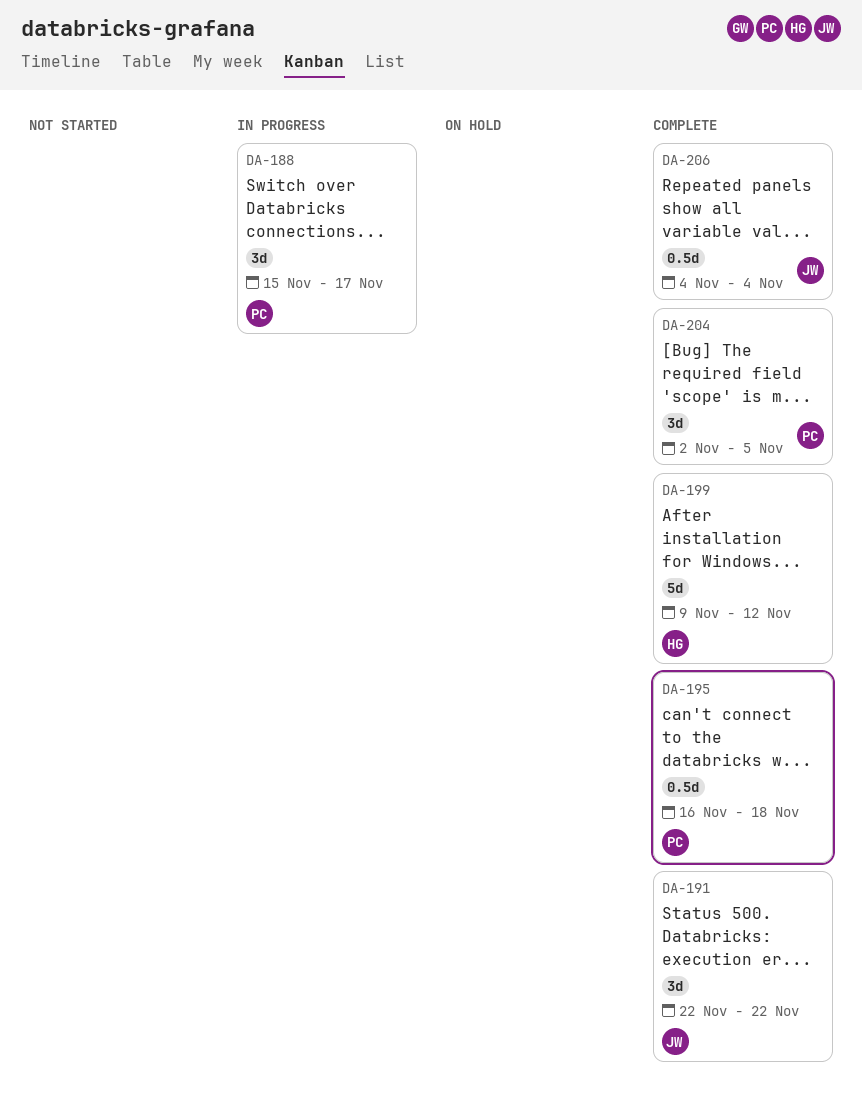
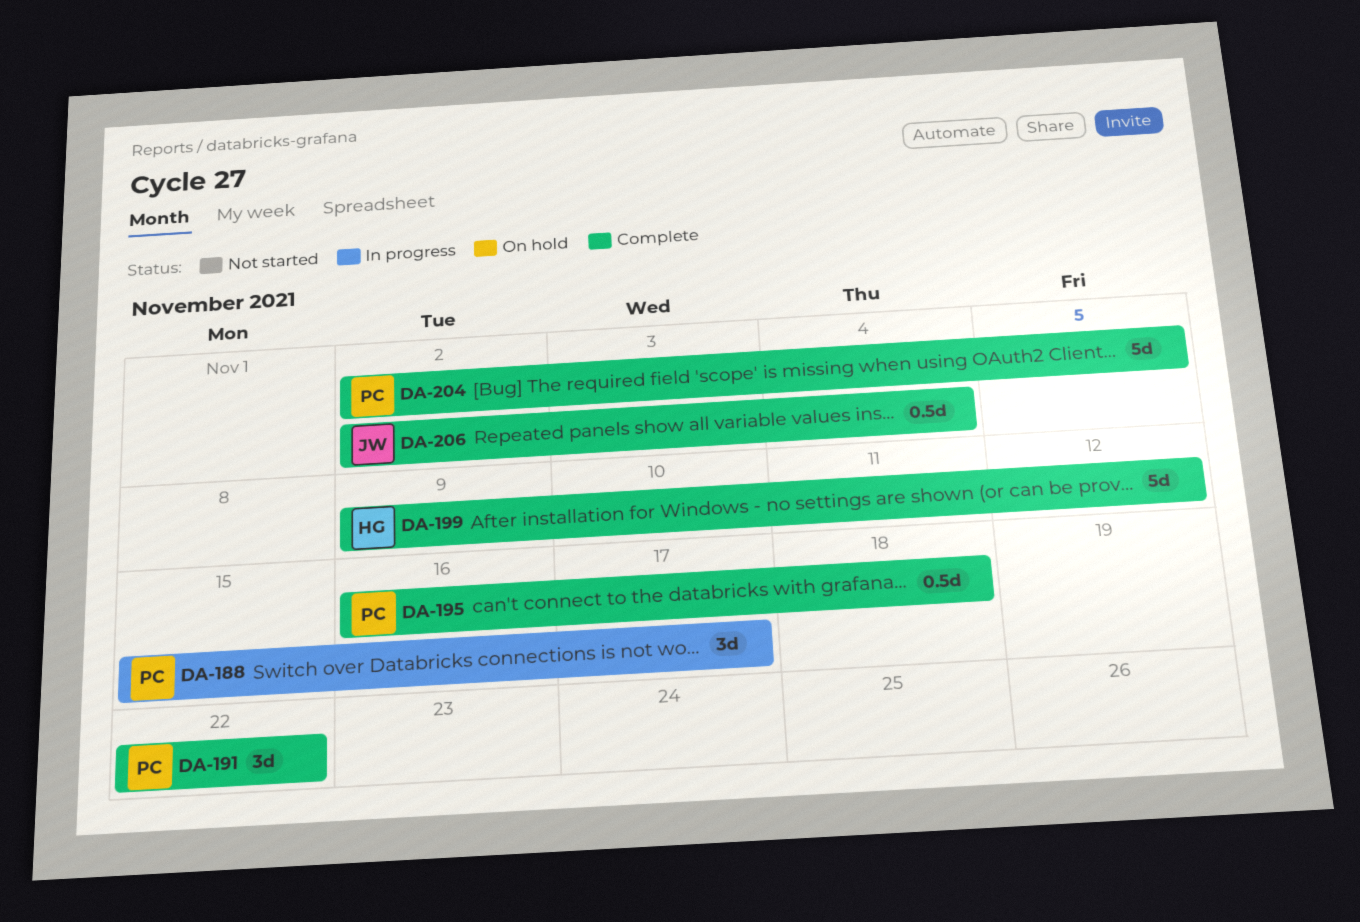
DA-191, owner: JW -> PC
DA-204, estimate: 3d -> 5d
DA-206, start: Nov 4 -> Nov 2

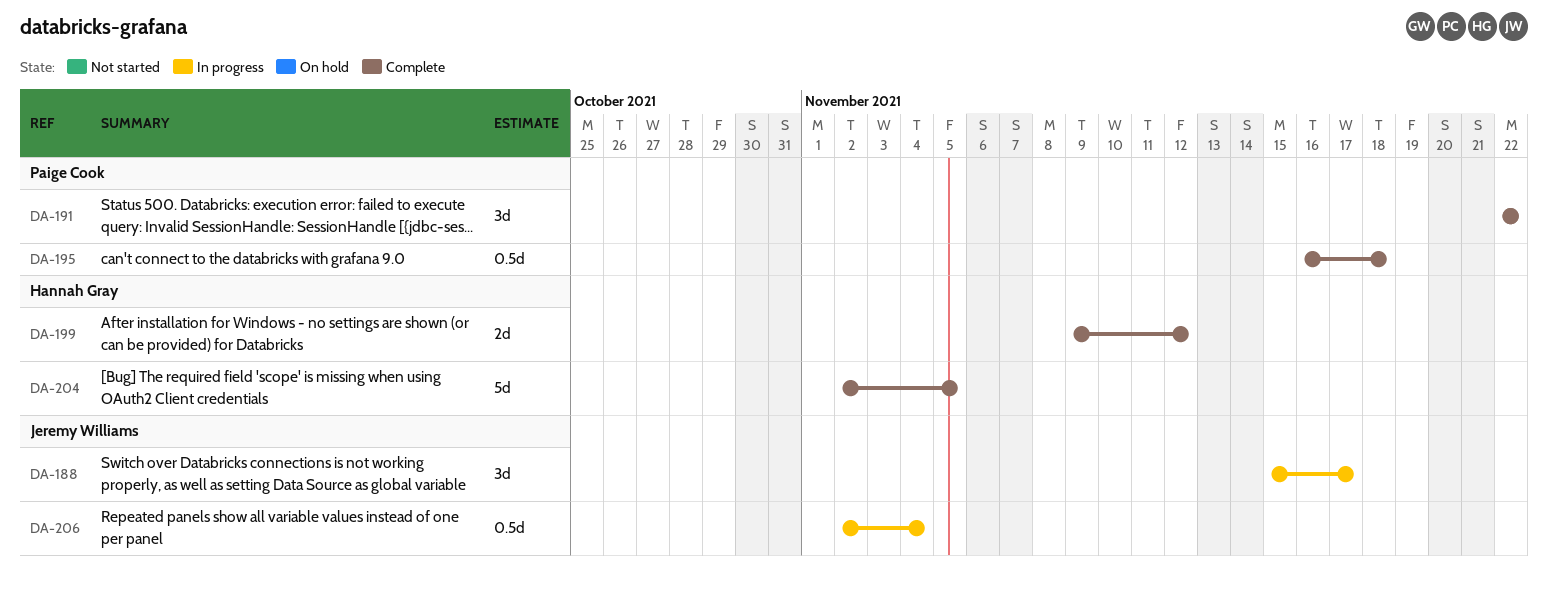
DA-188, owner: Paige Cook -> Jeremy Williams
DA-199, estimate: 5d -> 2d
DA-204, owner: Paige Cook -> Hannah Gray
DA-206, status: Complete -> In progress

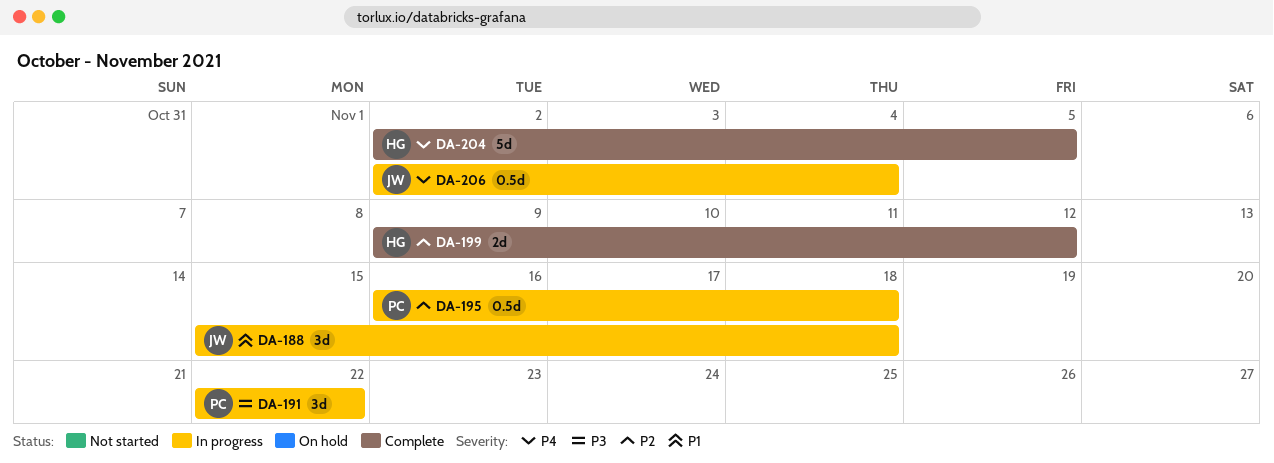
DA-188, due: Nov 17 -> Nov 18
DA-191, status: Complete -> In progress
DA-195, status: Complete -> In progress

